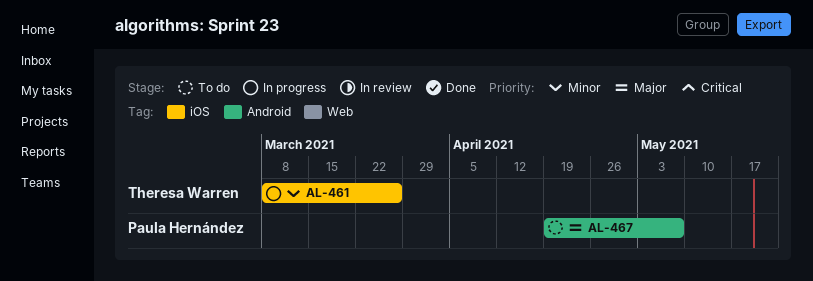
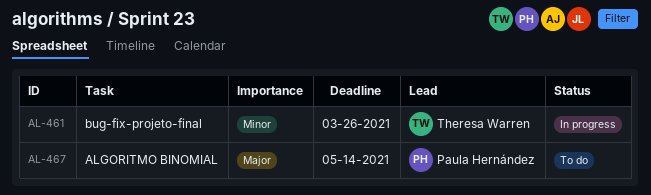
AL-467, due: May 7 -> May 14

